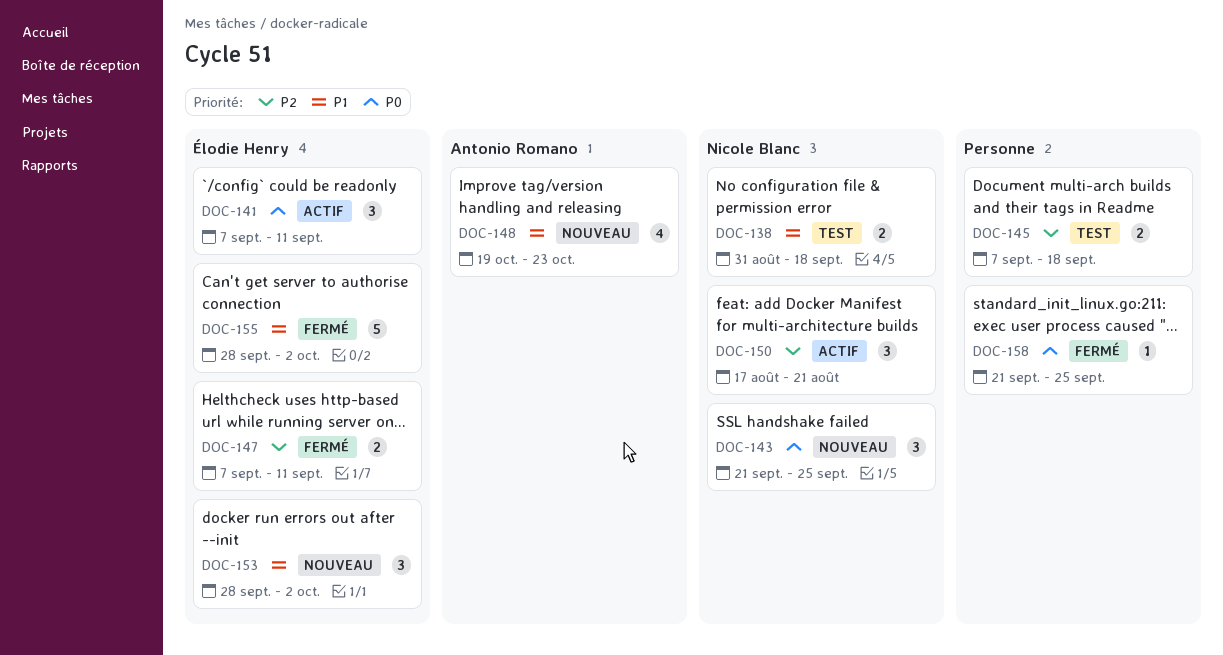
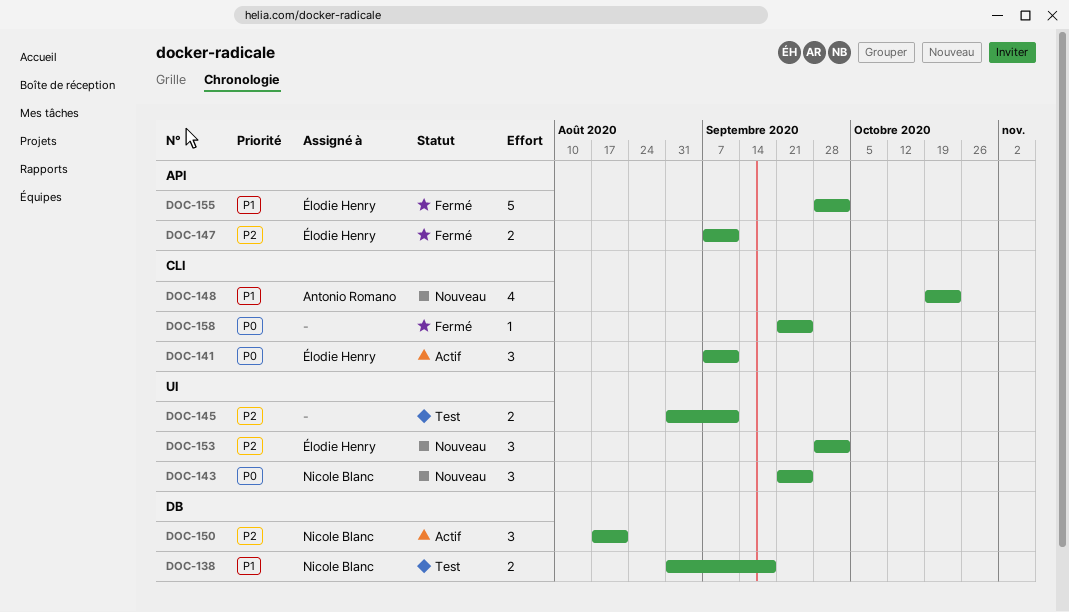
DOC-145, start: Sep 7 -> Aug 31
DOC-145, due: Sep 18 -> Sep 11
DOC-153, priority: P1 -> P2

